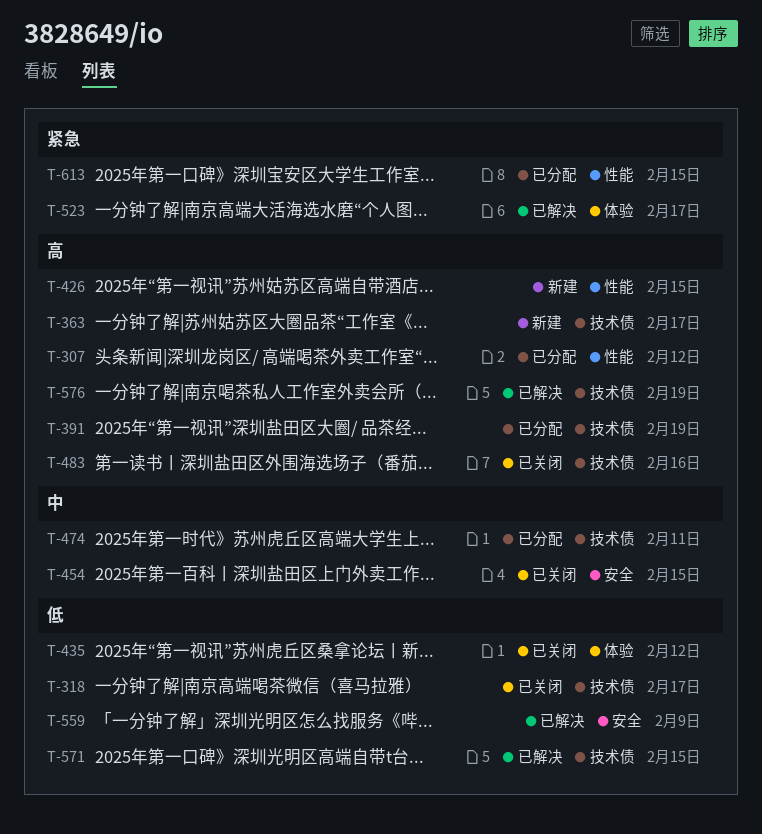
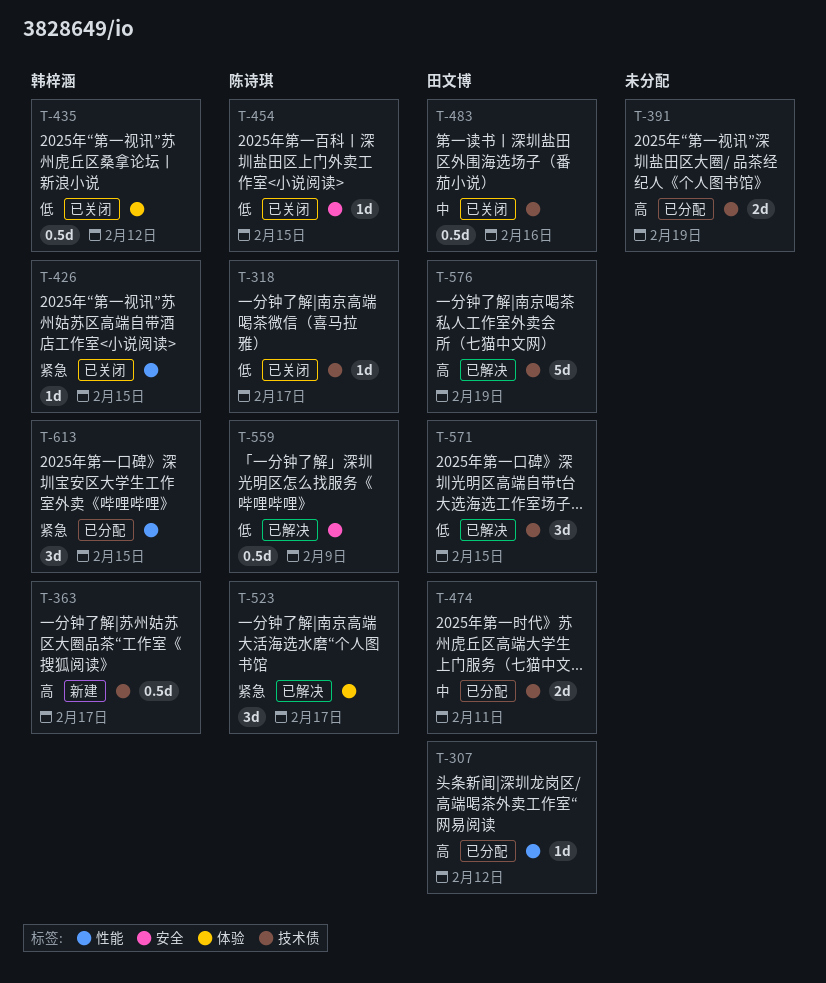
T-426, status: 新建 -> 已关闭
T-426, priority: 高 -> 紧急
T-454, priority: 中 -> 低
T-483, priority: 高 -> 中

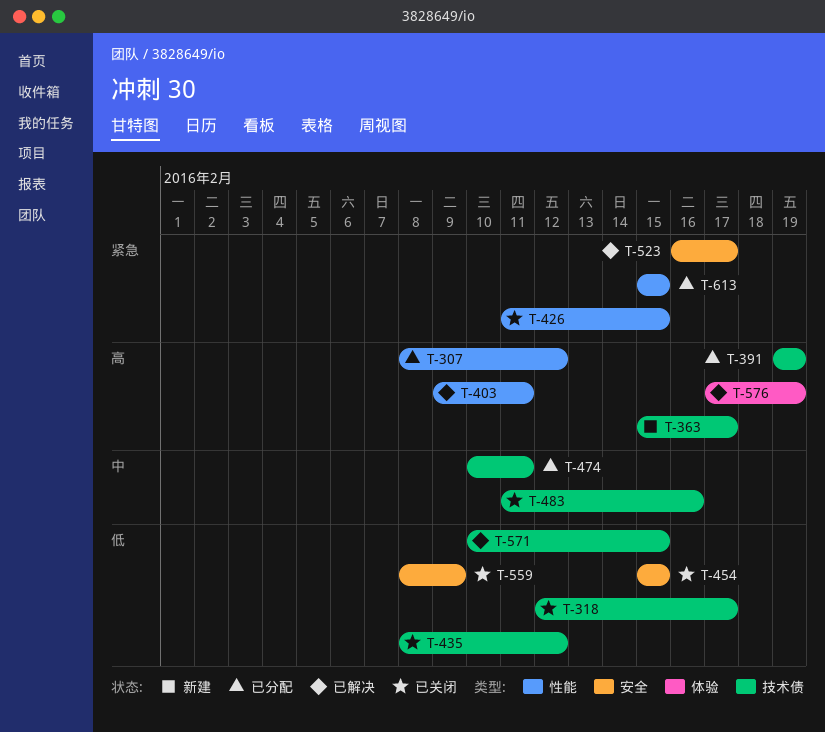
T-403: none -> present
T-435, label: 体验 -> 技术债
T-523, label: 体验 -> 安全
T-559, status: 已解决 -> 已关闭
T-576, label: 技术债 -> 体验

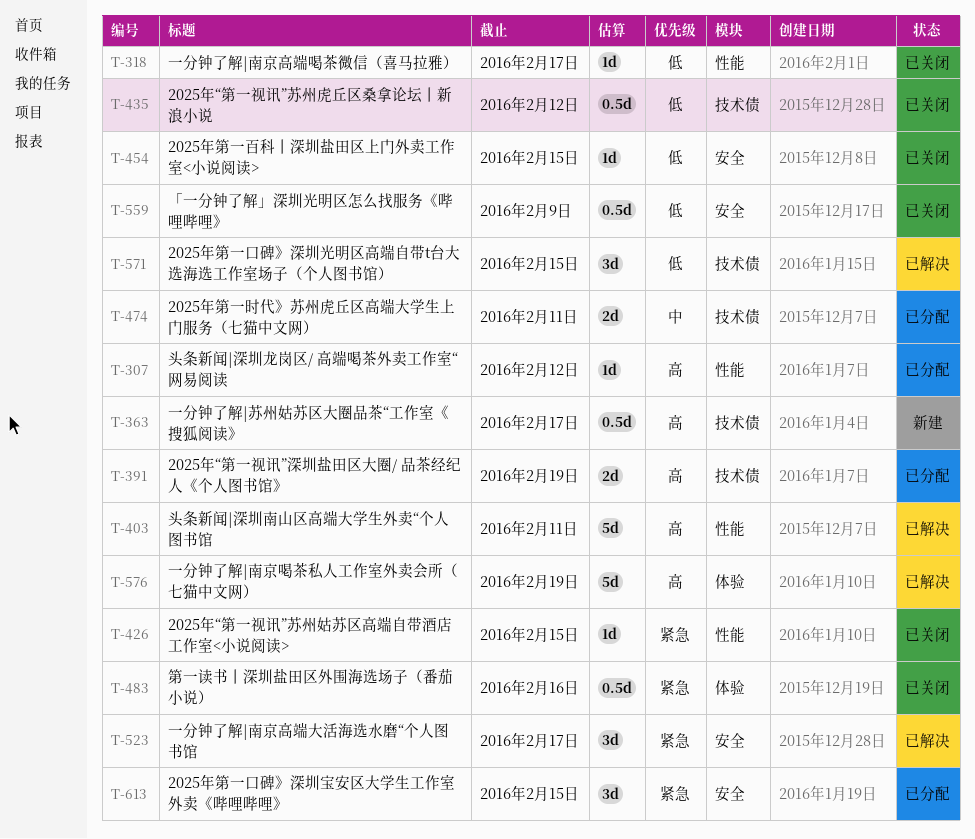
T-318, label: 技术债 -> 性能
T-483, priority: 中 -> 紧急
T-483, label: 技术债 -> 体验
T-613, label: 性能 -> 安全

